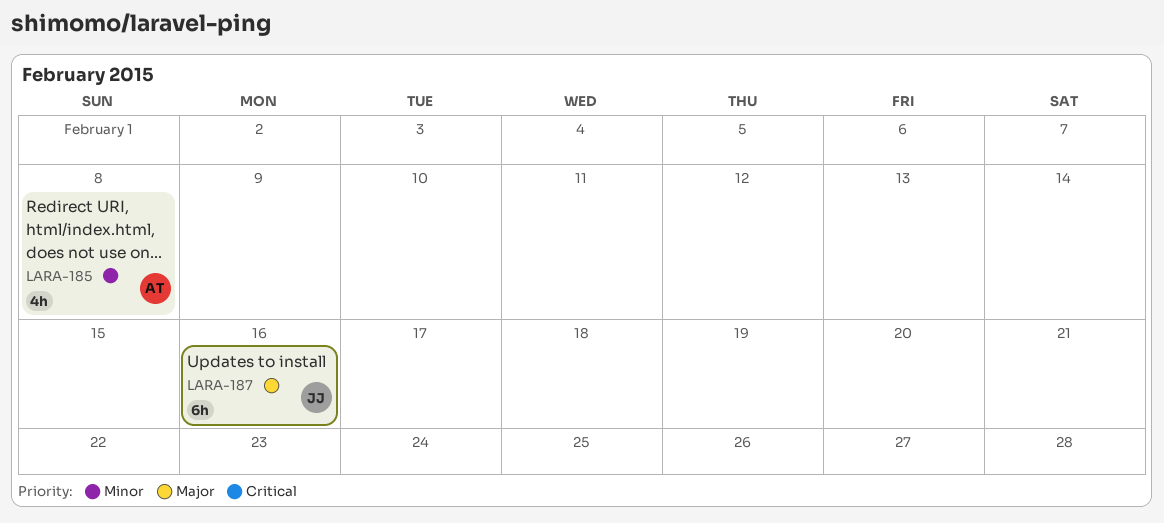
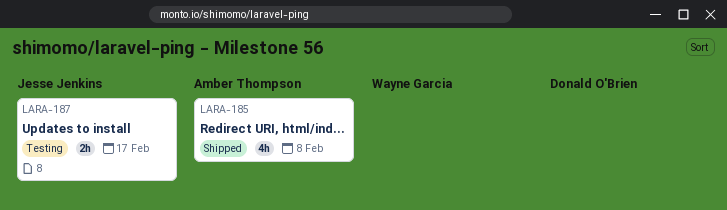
LARA-187, estimate: 6h -> 2h
LARA-187, due: Feb 16 -> Feb 17

